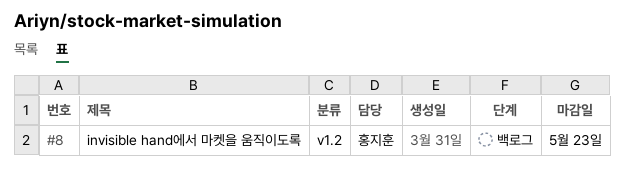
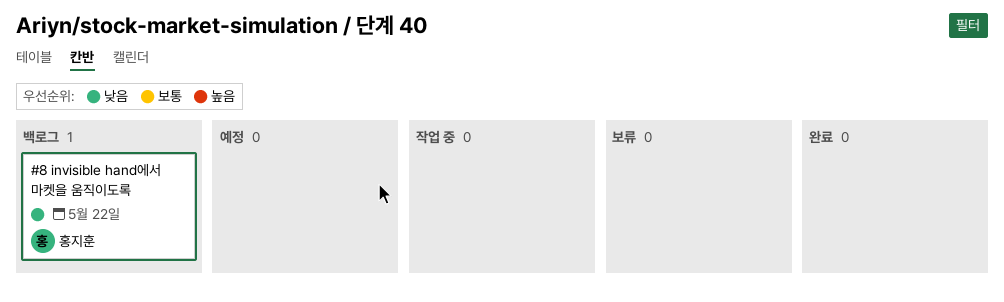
#8, due: May 23 -> May 22

